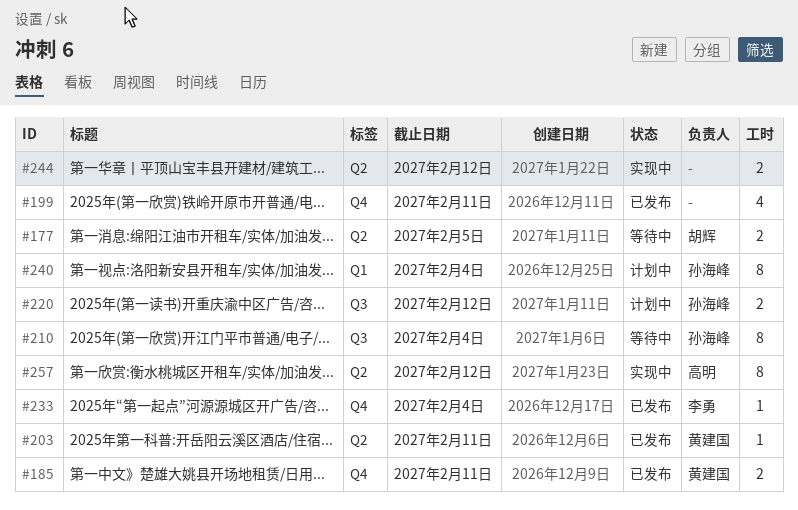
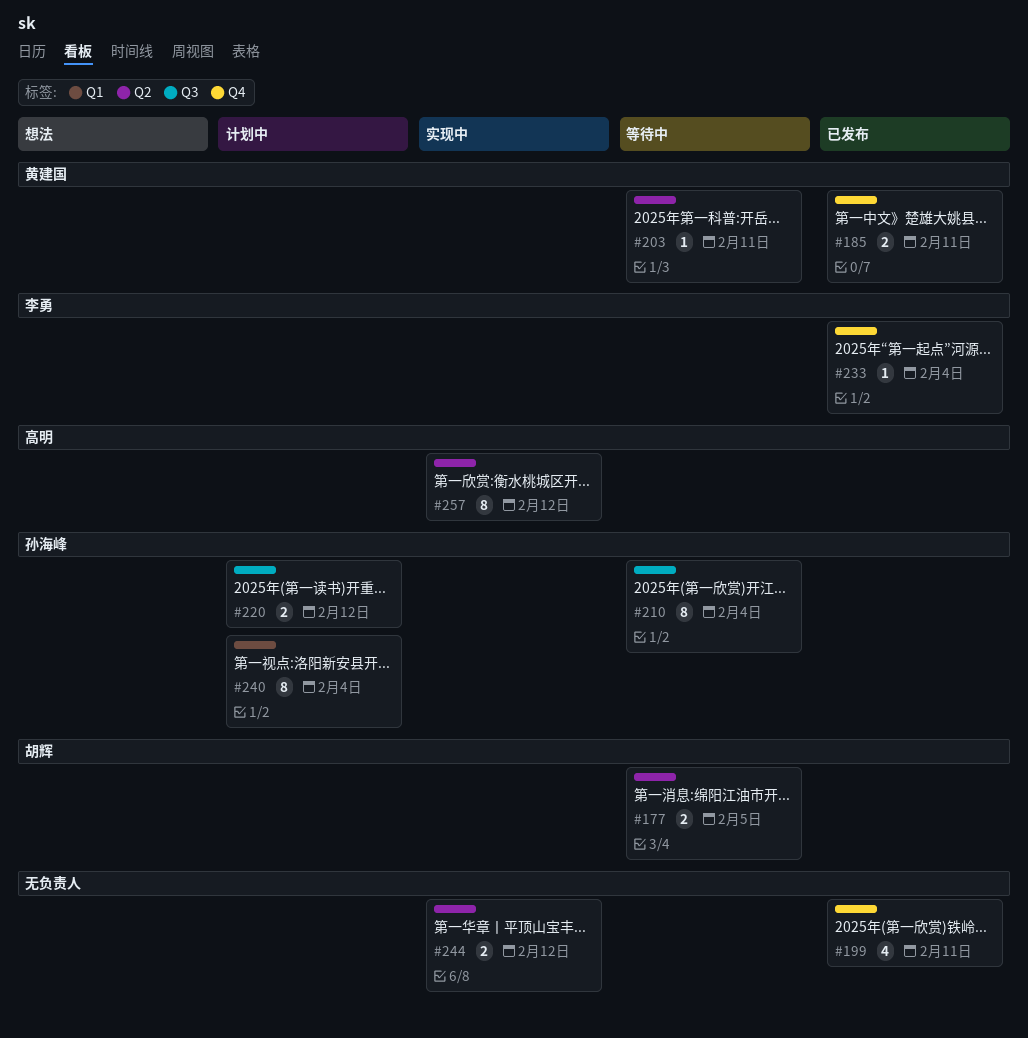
#203, status: 已发布 -> 等待中

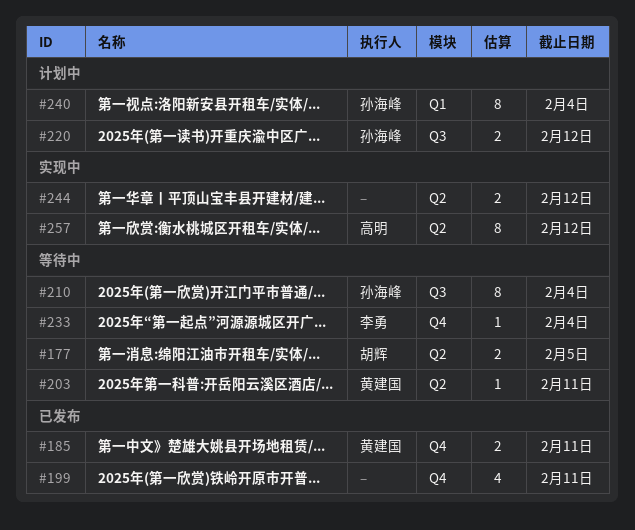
#233, status: 已发布 -> 等待中

